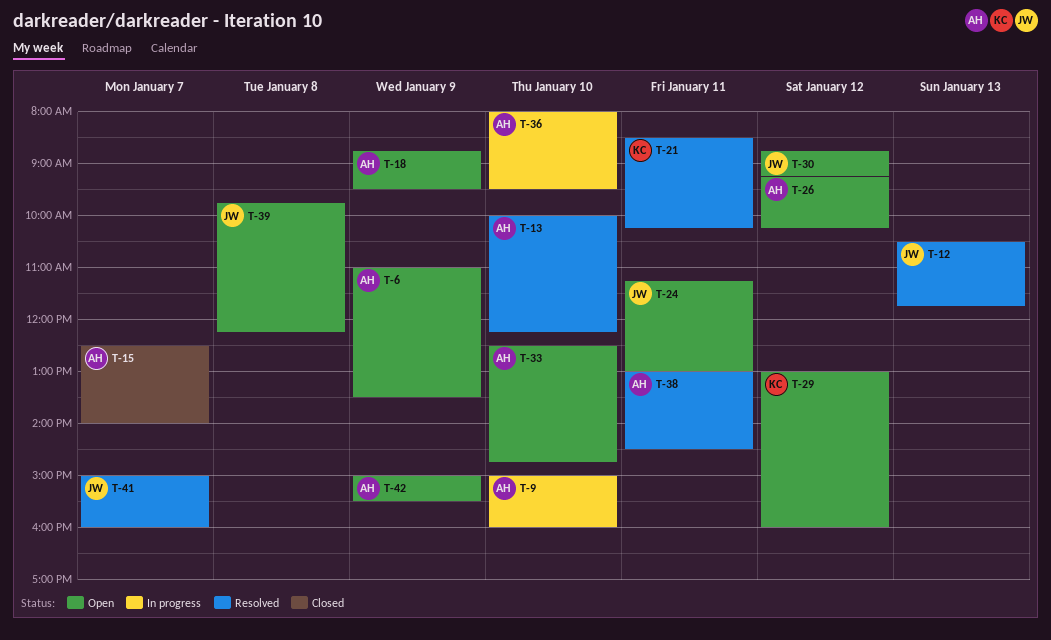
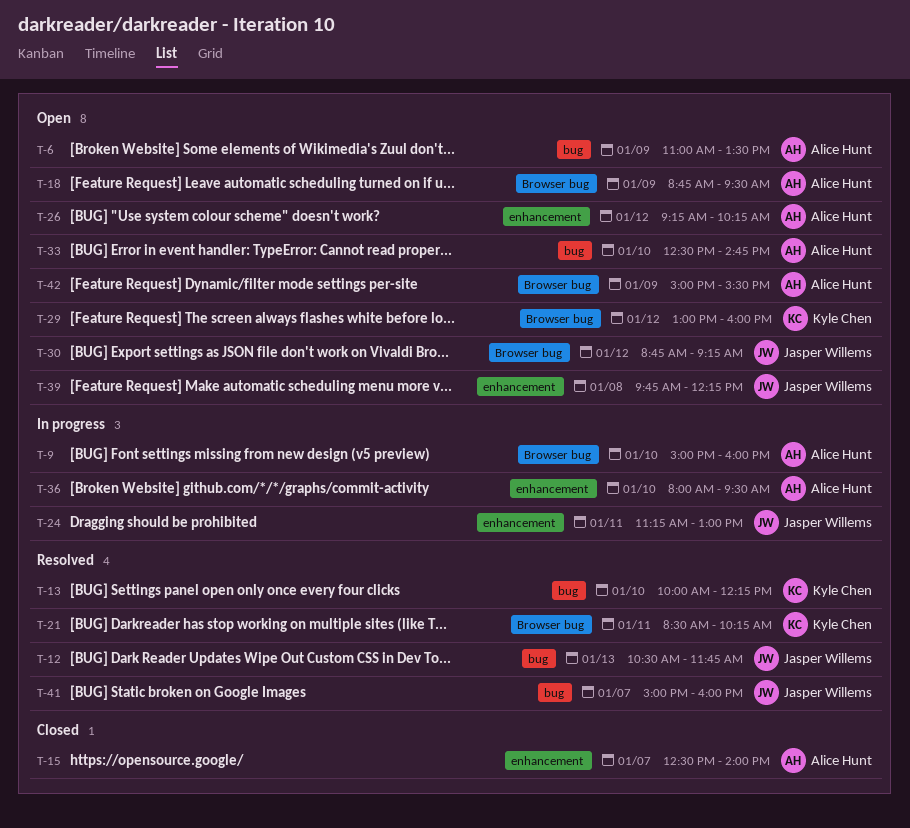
T-13, owner: Alice Hunt -> Kyle Chen
T-24, status: Open -> In progress
T-38: present -> none

